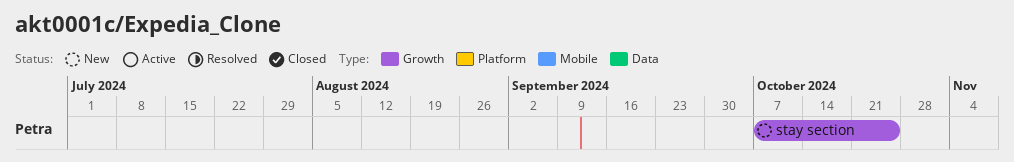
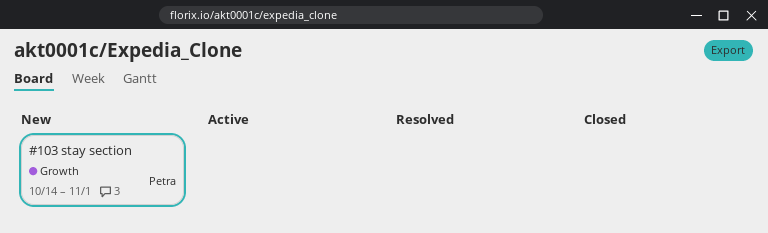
stay section, start: Oct 7 -> Oct 14
stay section, due: Oct 25 -> Nov 1

